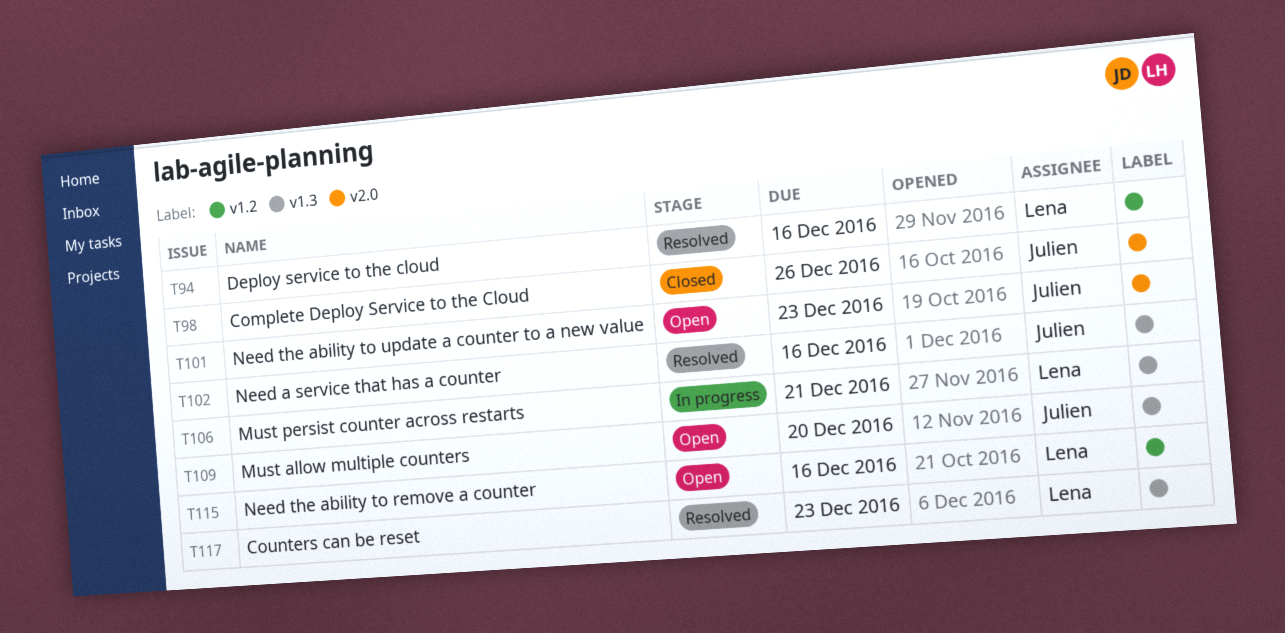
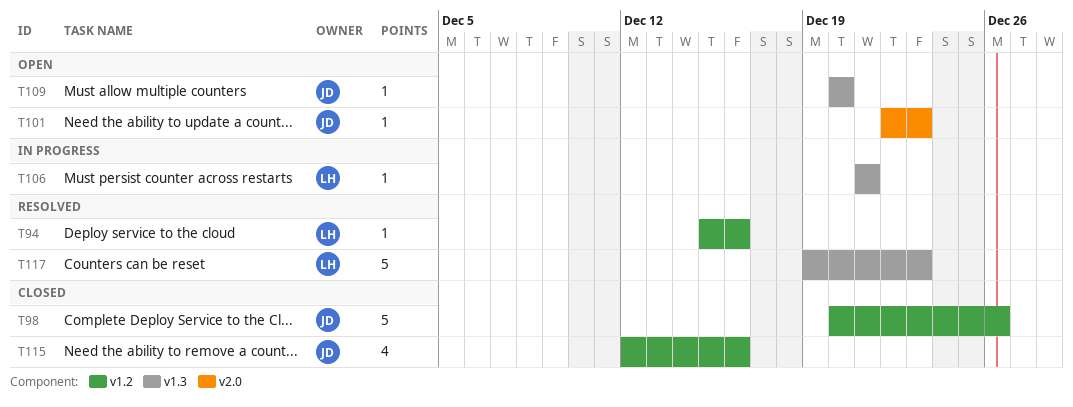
T98, label: v2.0 -> v1.2
T102: present -> none
T115, status: Open -> Closed
T115, owner: Lena -> Julien

